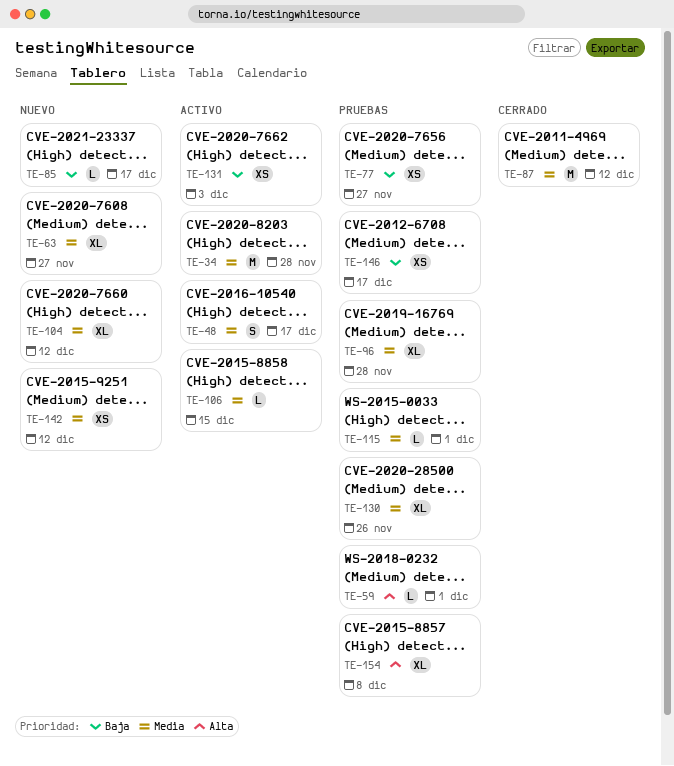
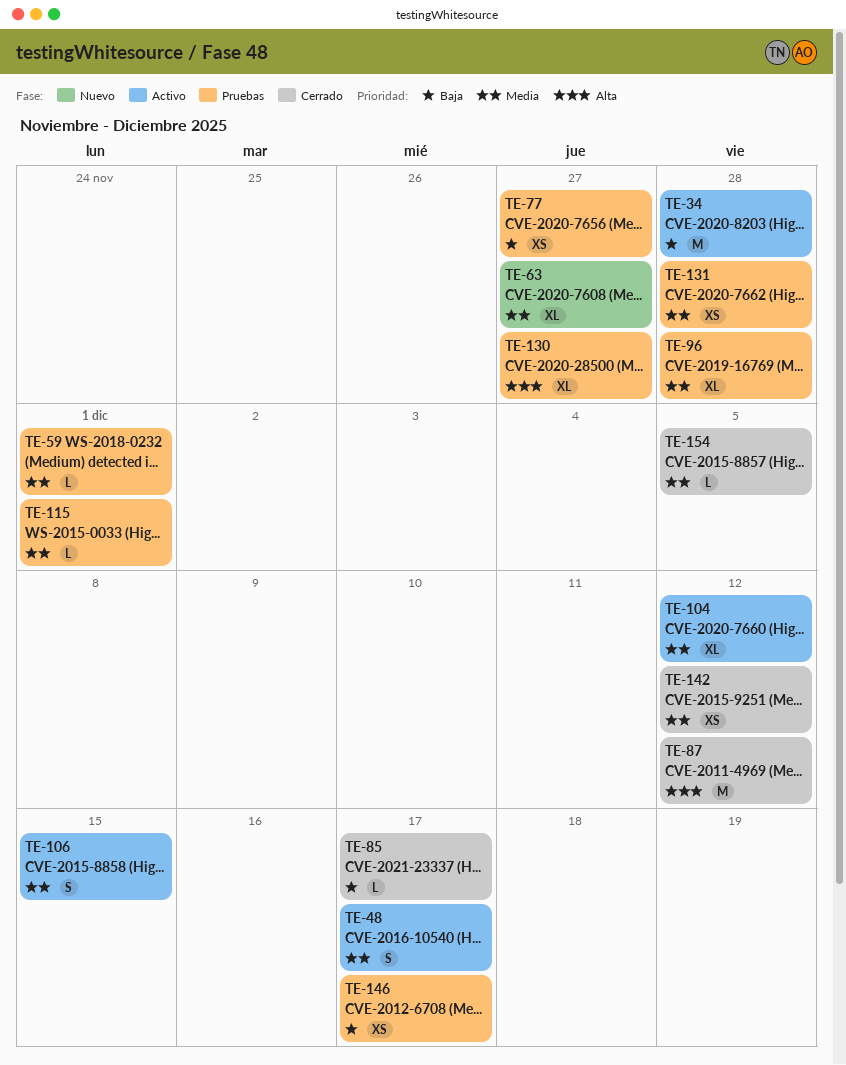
TE-34, priority: Media -> Baja
TE-59, priority: Alta -> Media
TE-85, status: Nuevo -> Cerrado
TE-87, priority: Media -> Alta
TE-104, status: Nuevo -> Activo
TE-106, estimate: L -> S
TE-130, priority: Media -> Alta
TE-130, due: Nov 26 -> Nov 27
TE-131, status: Activo -> Pruebas
TE-131, priority: Baja -> Media
TE-131, due: Dec 3 -> Nov 28
TE-142, status: Nuevo -> Cerrado
TE-154, status: Pruebas -> Cerrado
TE-154, priority: Alta -> Media
TE-154, estimate: XL -> L
TE-154, due: Dec 8 -> Dec 5

